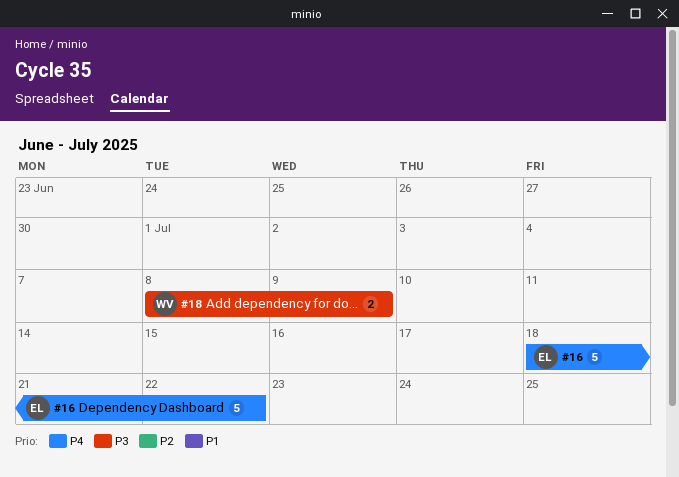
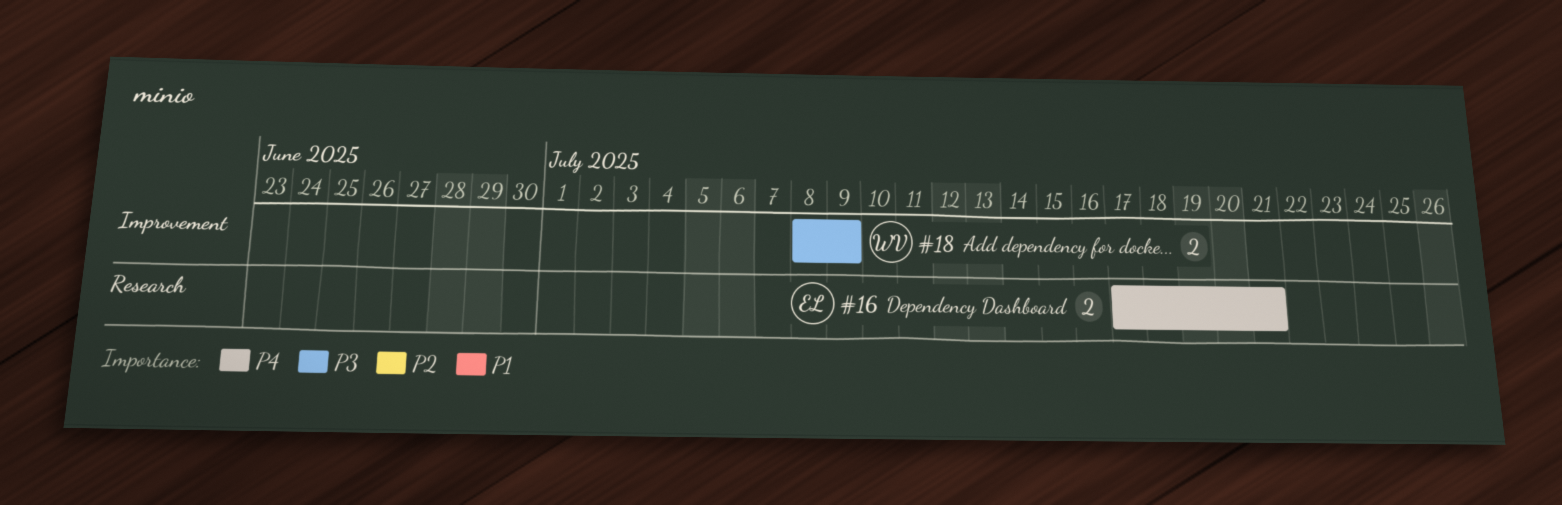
#16, estimate: 5 -> 2
#16, start: Jul 18 -> Jul 17
#16, due: Jul 22 -> Jul 21

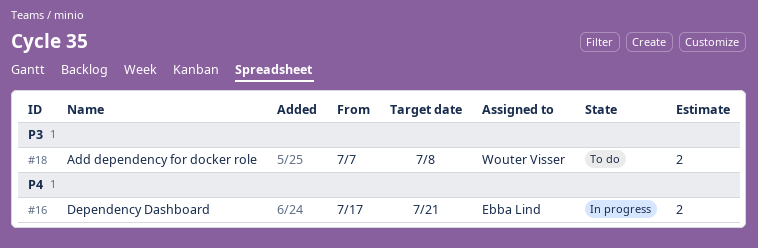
#18, start: Jul 8 -> Jul 7
#18, due: Jul 9 -> Jul 8

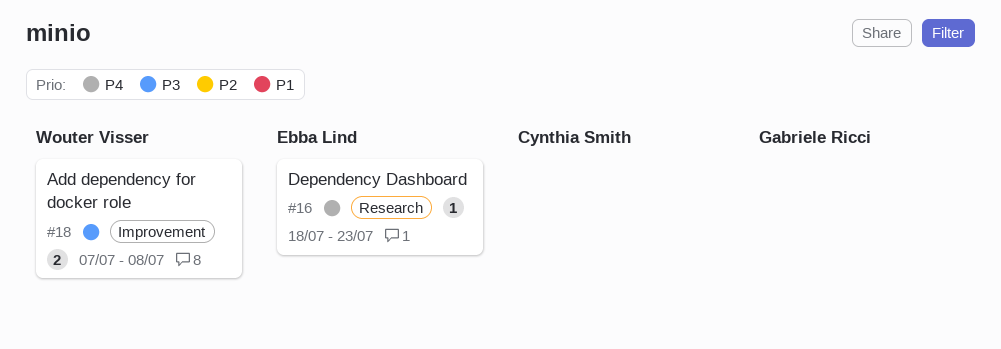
#16, estimate: 2 -> 1
#16, start: Jul 17 -> Jul 18
#16, due: Jul 21 -> Jul 23

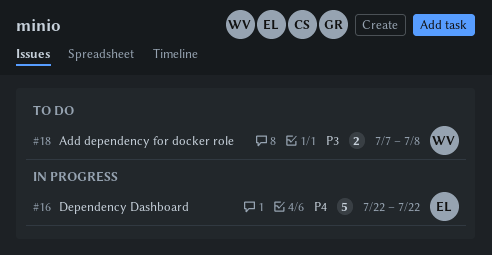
#16, estimate: 1 -> 5
#16, start: Jul 18 -> Jul 22
#16, due: Jul 23 -> Jul 22

